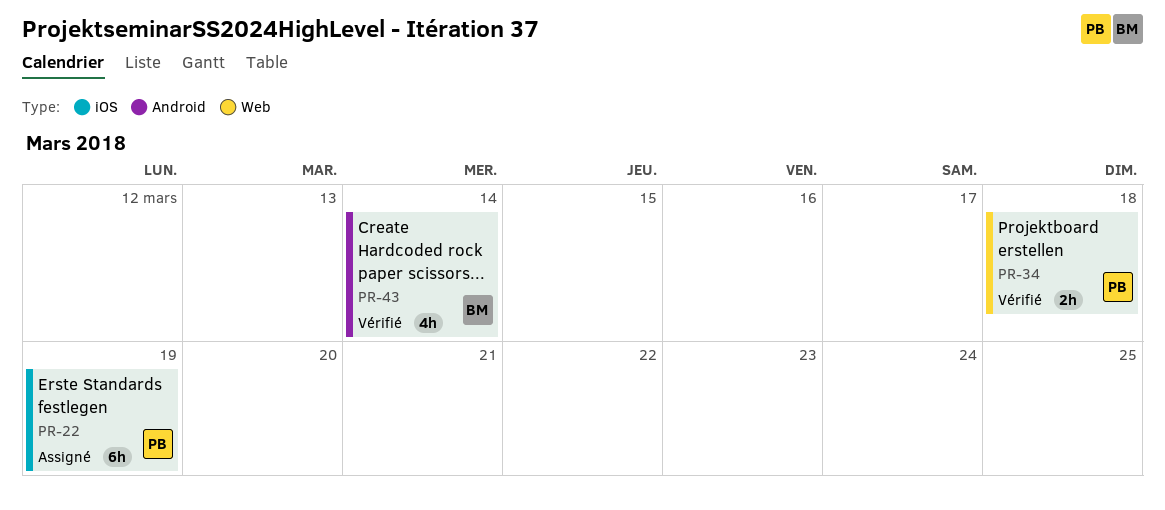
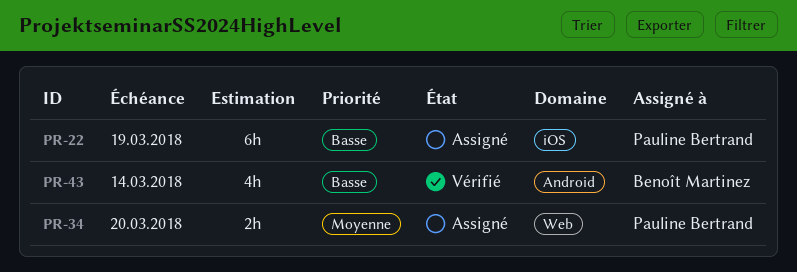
PR-34, status: Vérifié -> Assigné
PR-34, due: Mar 18 -> Mar 20

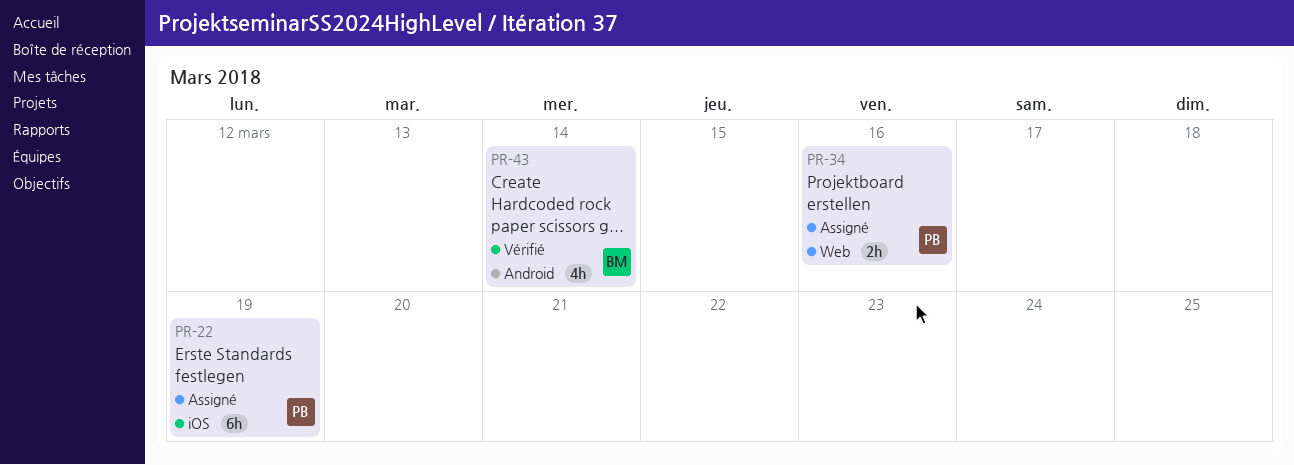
PR-34, due: Mar 20 -> Mar 16

